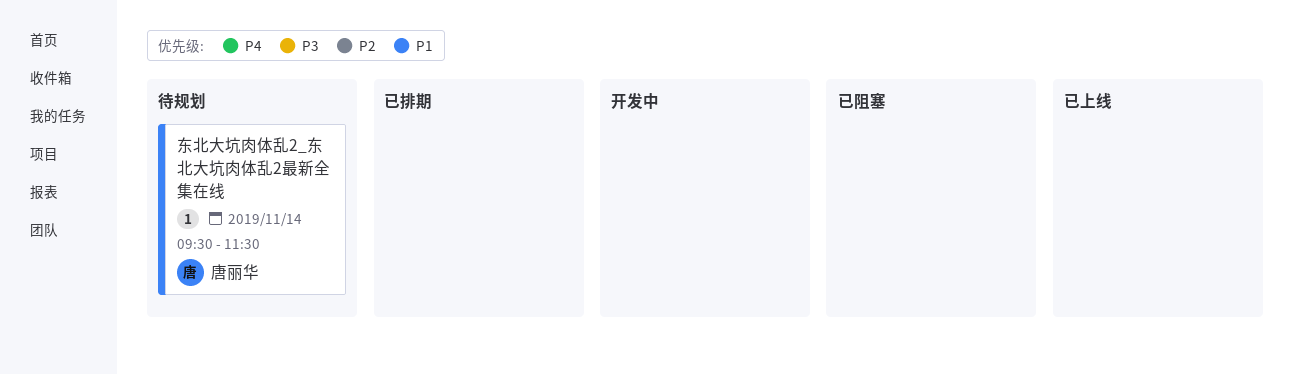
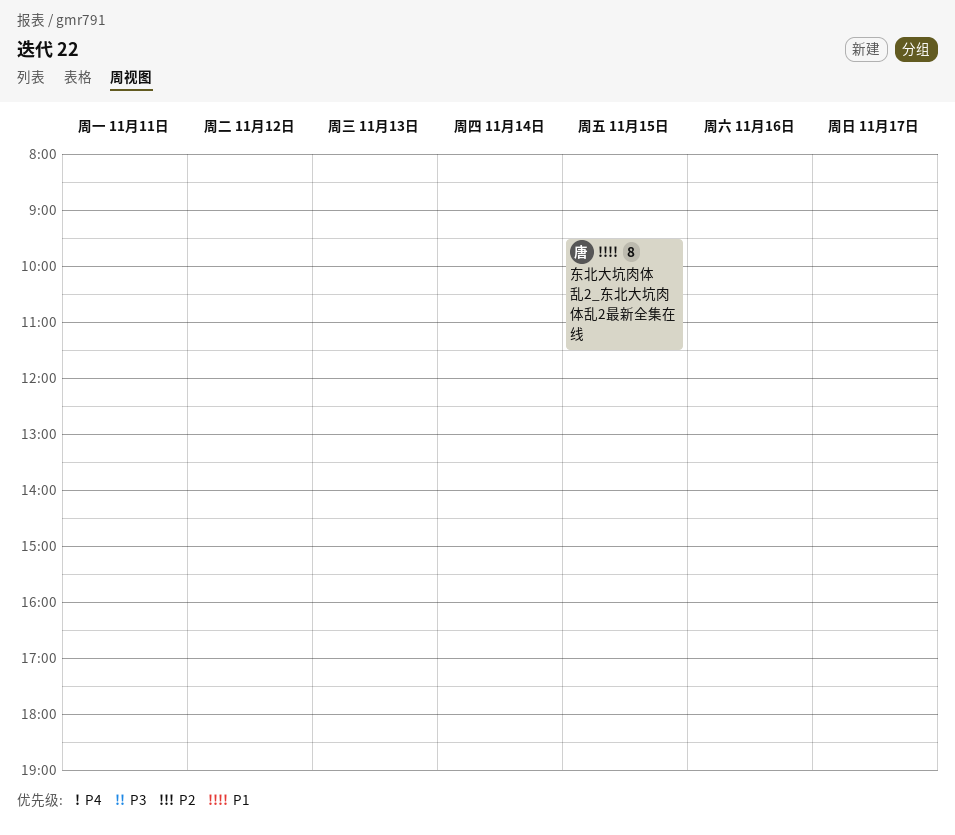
东北大坑肉体乱2_东北大坑肉体乱2最新全集在线, estimate: 1 -> 8
东北大坑肉体乱2_东北大坑肉体乱2最新全集在线, day: Nov 14 -> Nov 15

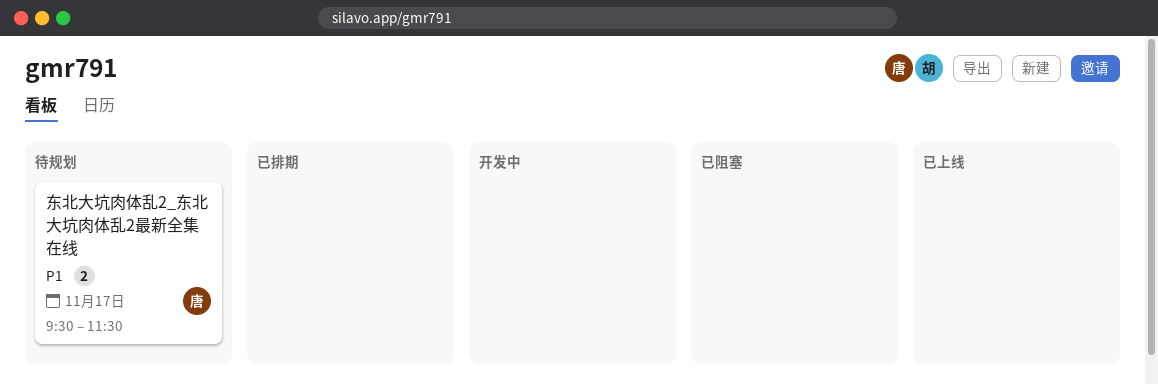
东北大坑肉体乱2_东北大坑肉体乱2最新全集在线, estimate: 8 -> 2
东北大坑肉体乱2_东北大坑肉体乱2最新全集在线, day: Nov 15 -> Nov 17

